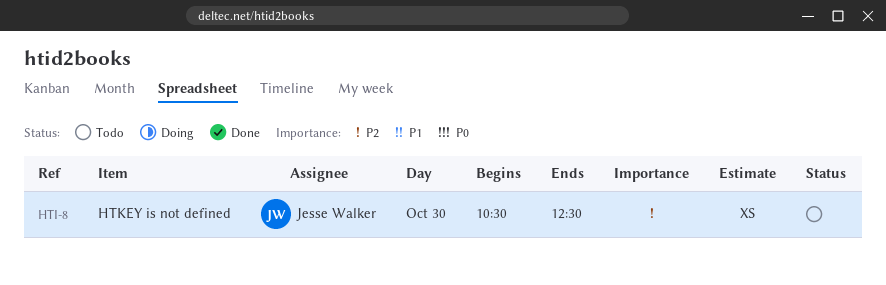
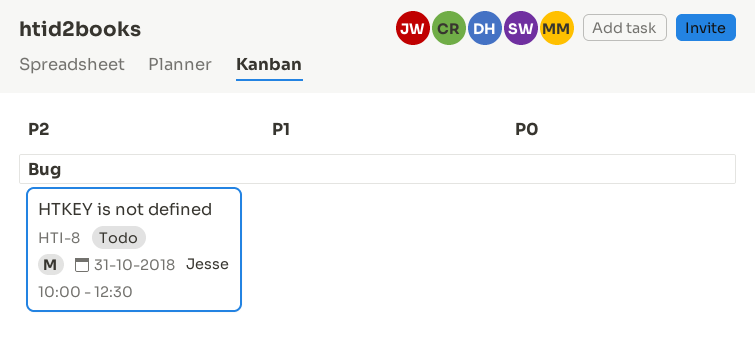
HTI-8, estimate: XS -> M
HTI-8, day: Oct 30 -> Oct 31
HTI-8, begins: 10:30 -> 10:00

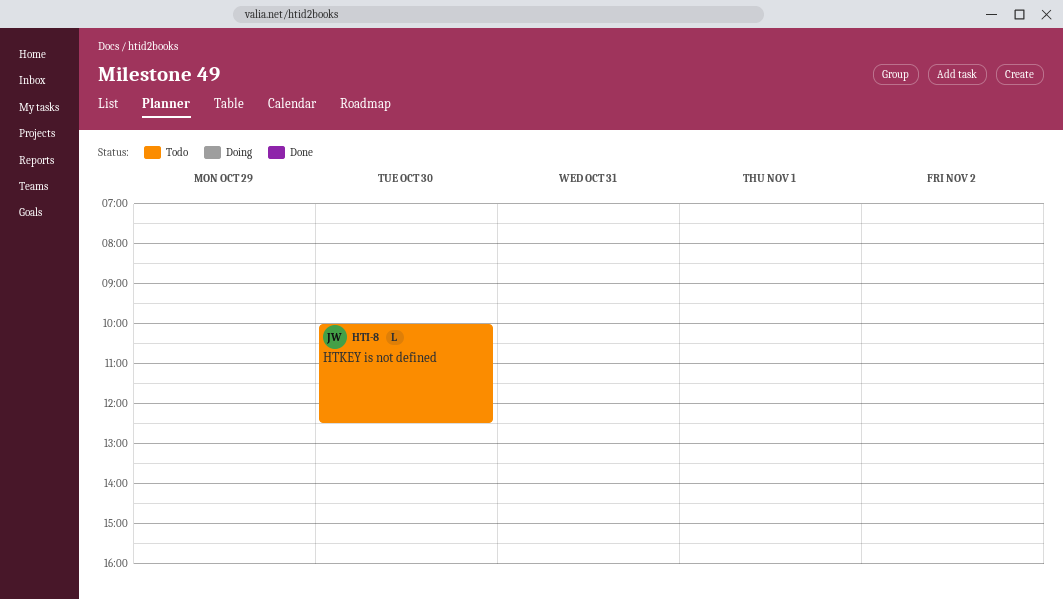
HTI-8, estimate: M -> L
HTI-8, day: Oct 31 -> Oct 30

